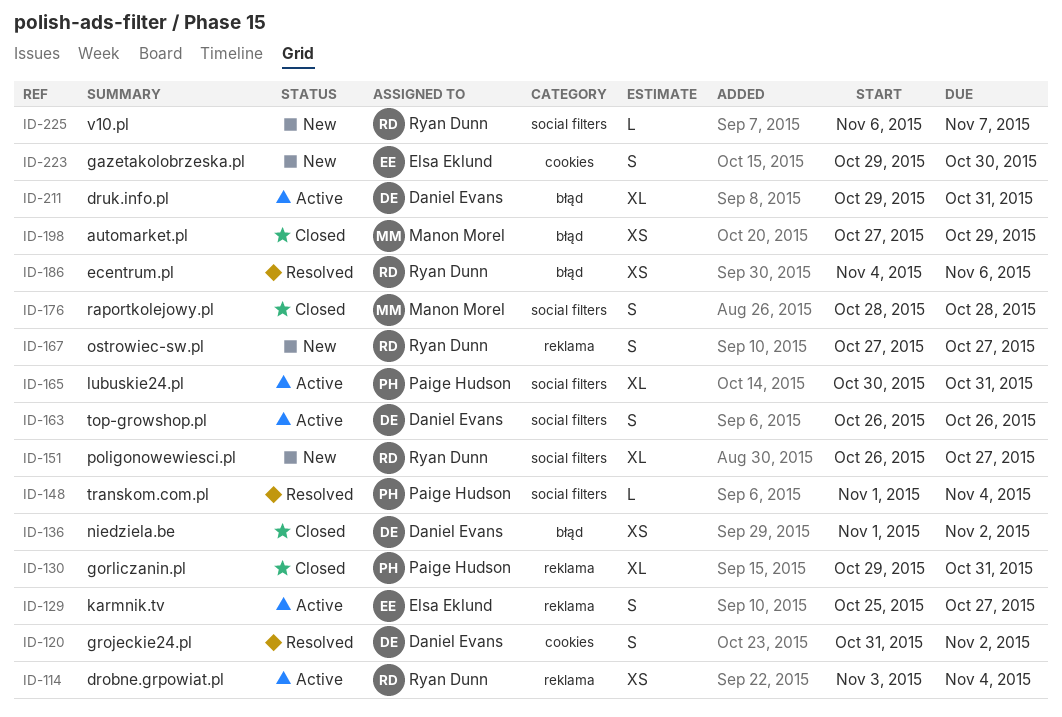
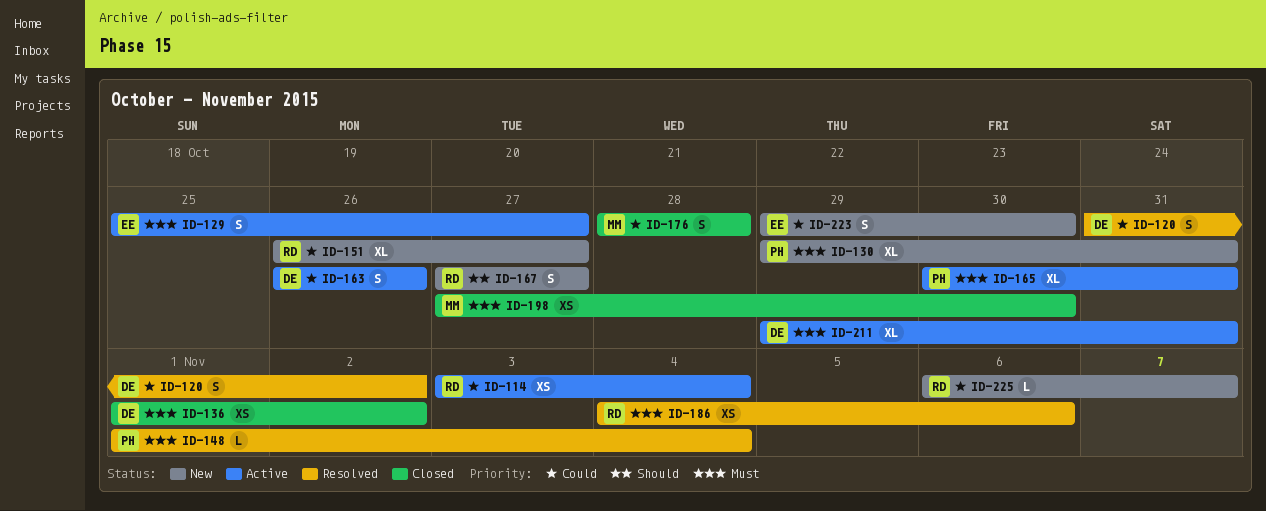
ID-130, status: Closed -> New
ID-198, due: Oct 29 -> Oct 30

